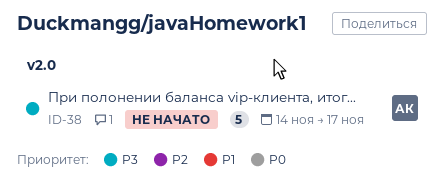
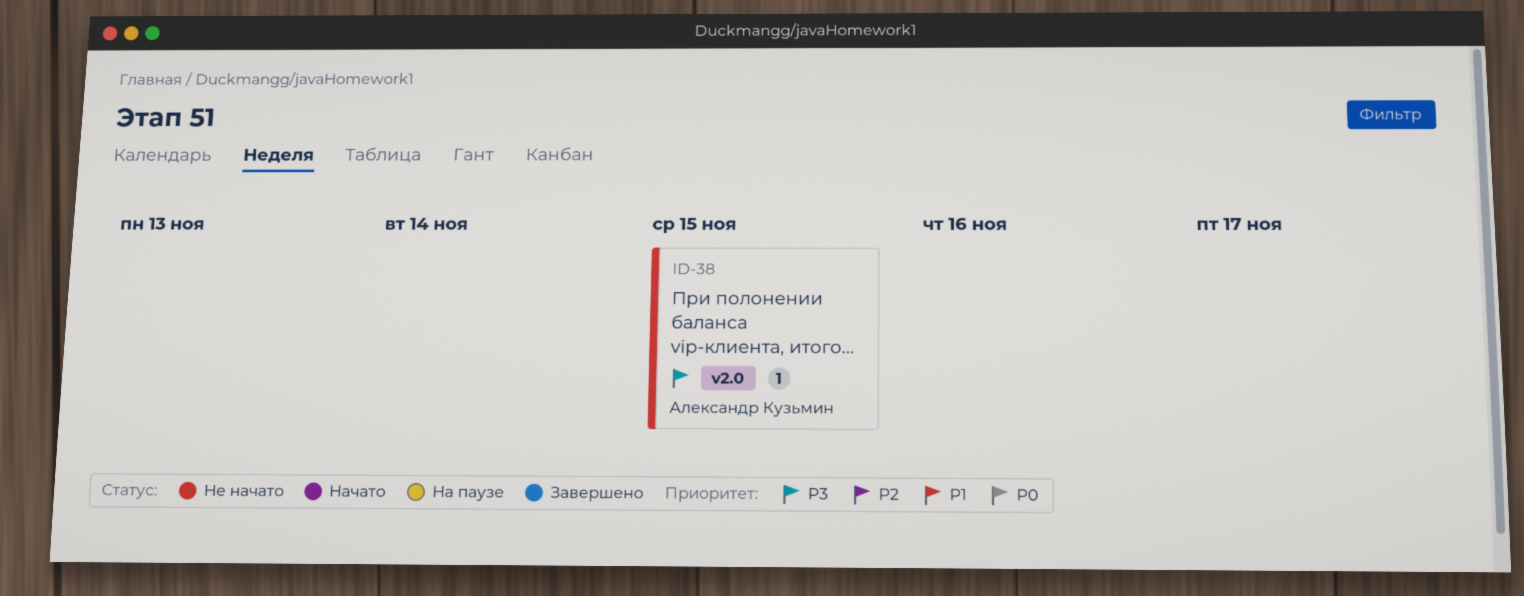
ID-38, estimate: 5 -> 1
ID-38, due: Nov 17 -> Nov 15

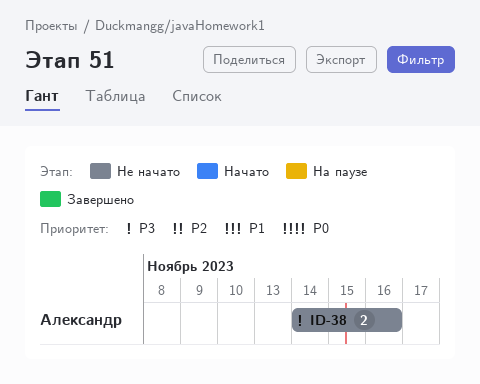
ID-38, estimate: 1 -> 2
ID-38, due: Nov 15 -> Nov 16

